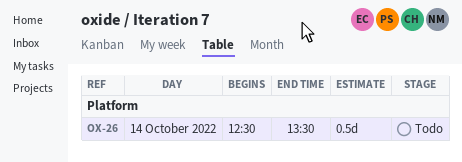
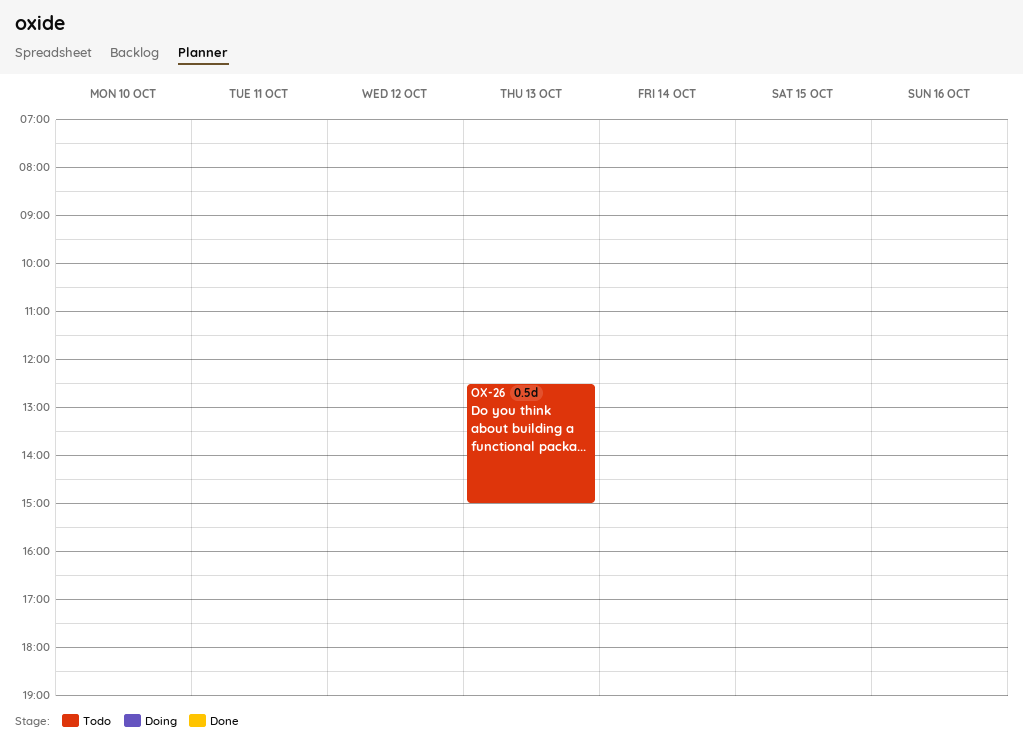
OX-26, day: Oct 14 -> Oct 13
OX-26, ends: 13:30 -> 15:00

